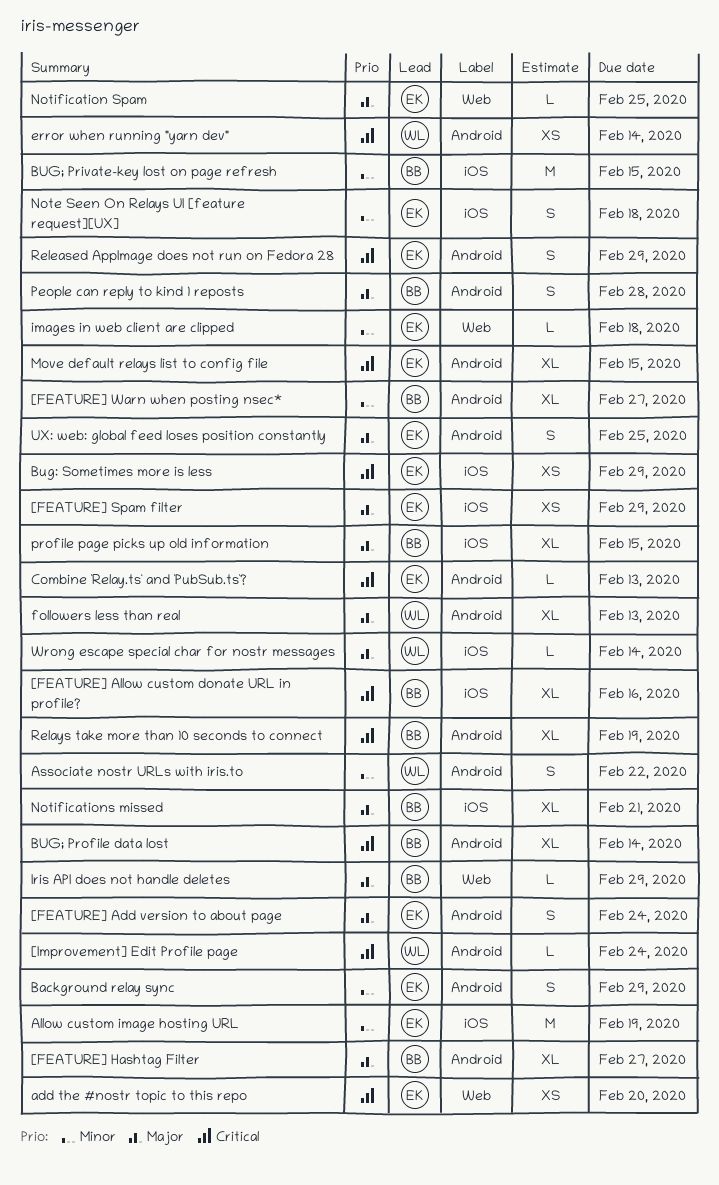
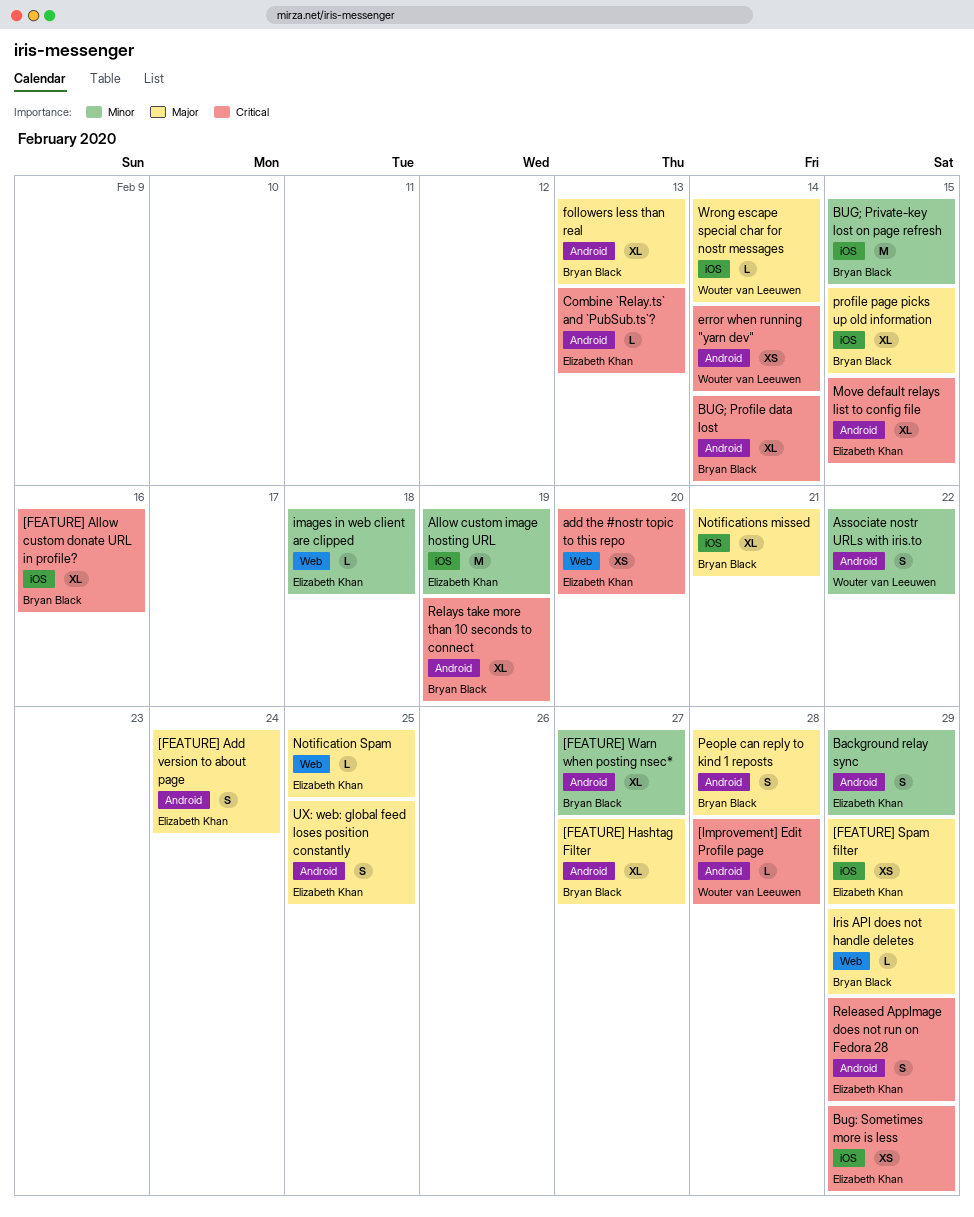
[Improvement] Edit Profile page, due: Feb 24 -> Feb 28
followers less than real, owner: Wouter van Leeuwen -> Bryan Black
Note Seen On Relays UI [feature request][UX]: present -> none

